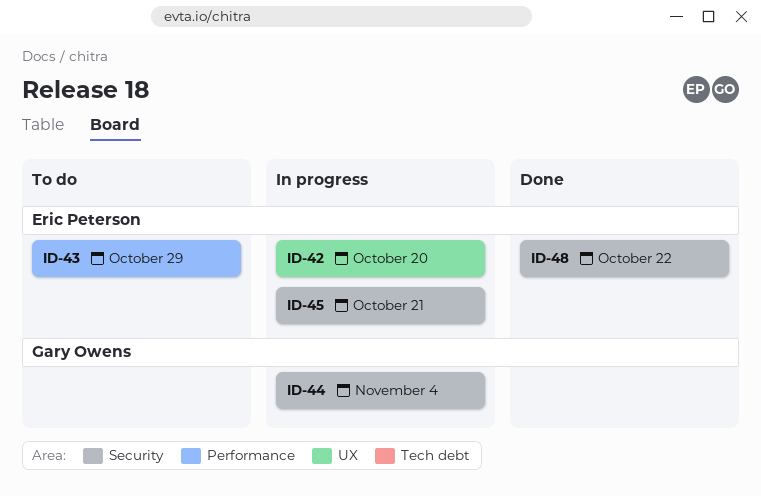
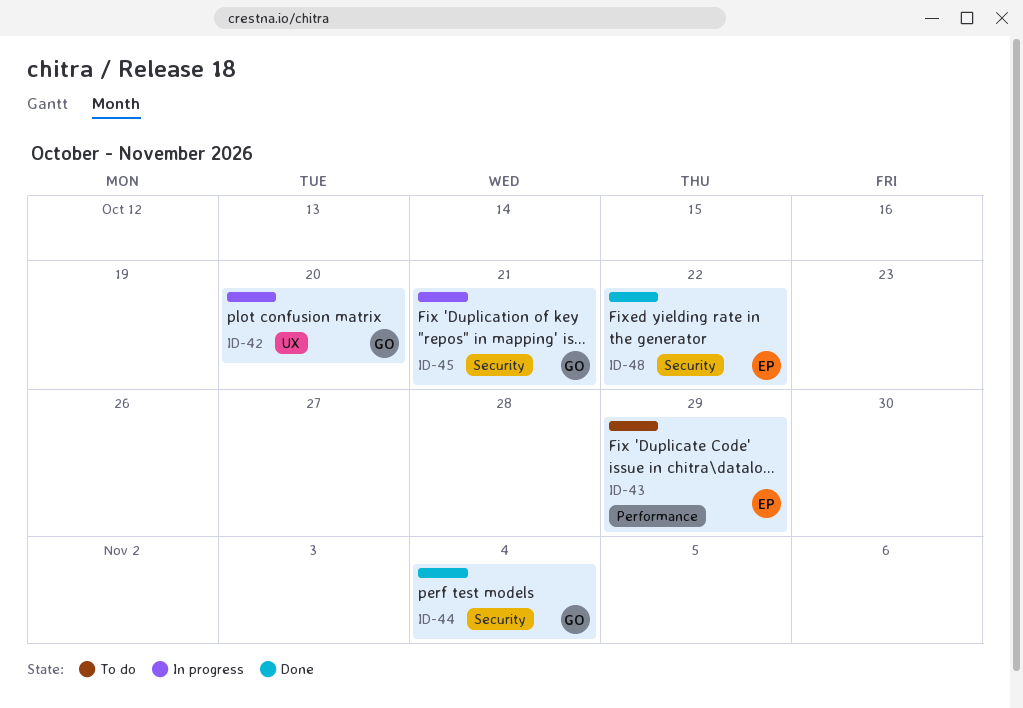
ID-42, owner: Eric Peterson -> Gary Owens
ID-44, status: In progress -> Done
ID-45, owner: Eric Peterson -> Gary Owens

